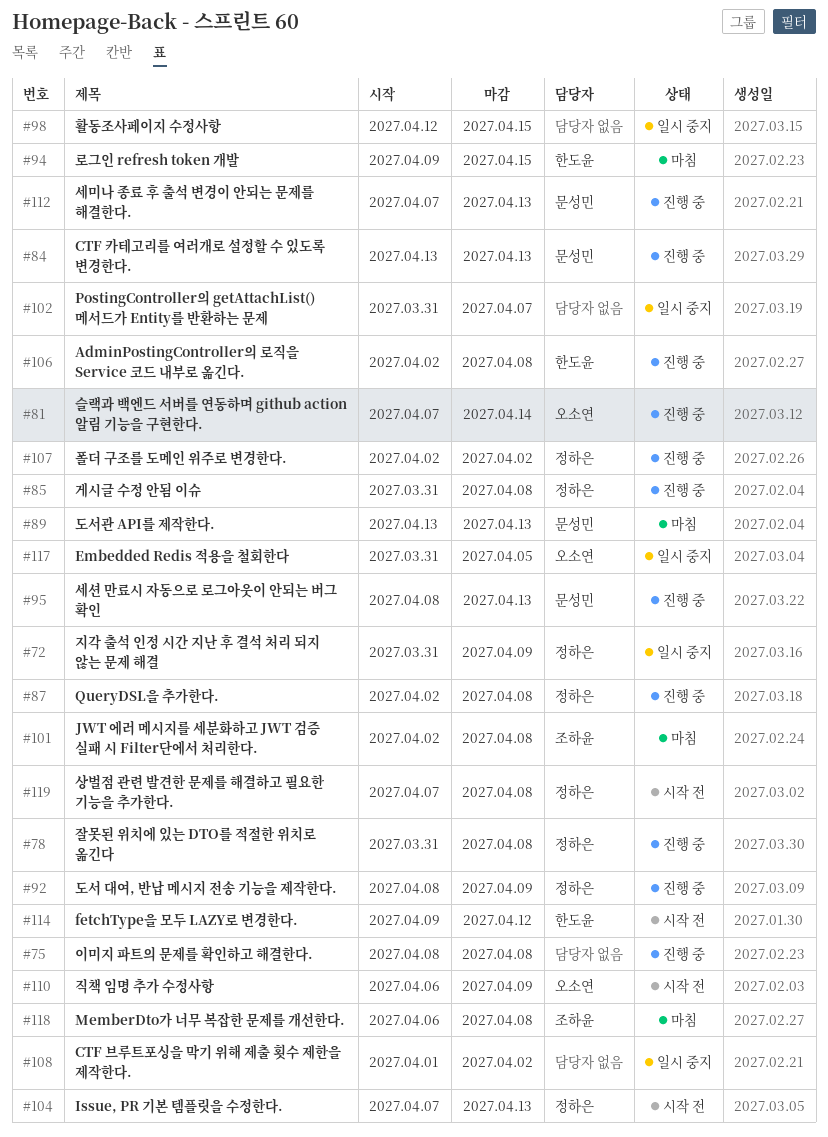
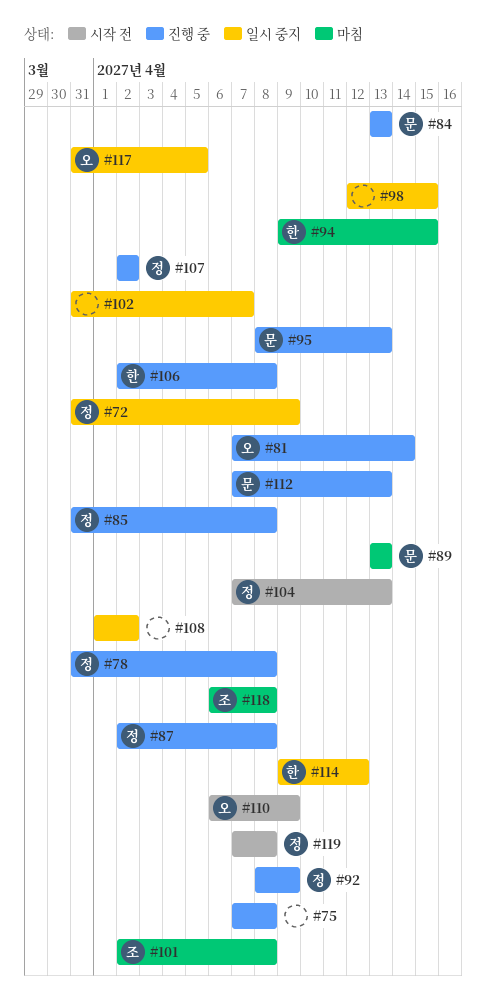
#75, start: Apr 8 -> Apr 7
#114, status: 시작 전 -> 일시 중지

